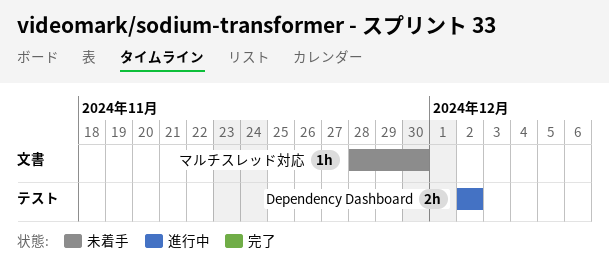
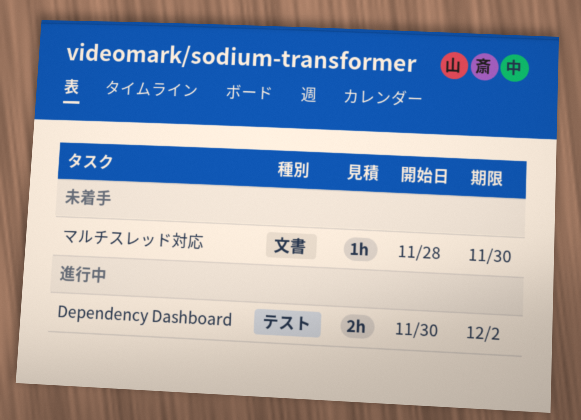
Dependency Dashboard, start: Dec 2 -> Nov 30

